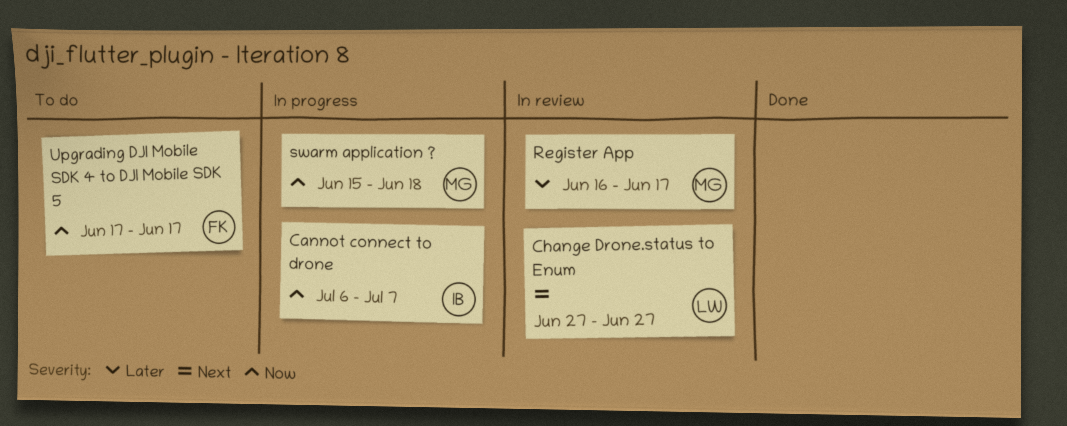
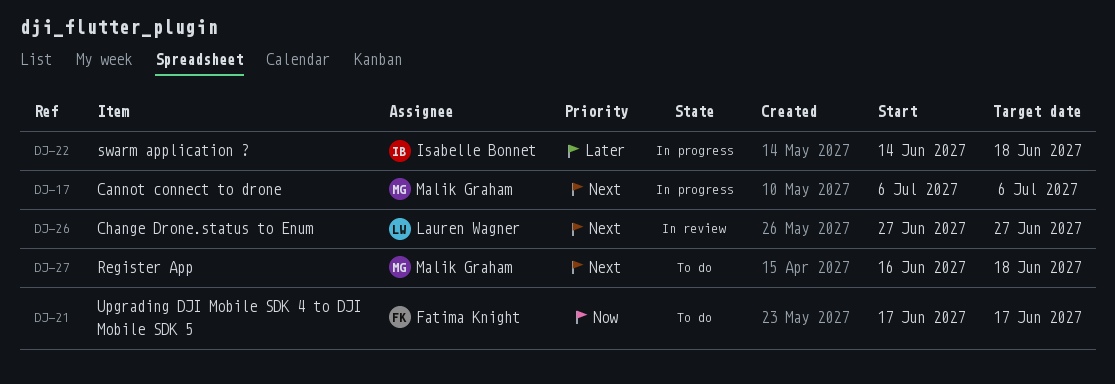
Cannot connect to drone, owner: Isabelle Bonnet -> Malik Graham
Cannot connect to drone, priority: Now -> Next
Cannot connect to drone, due: Jul 7 -> Jul 6
Register App, status: In review -> To do
Register App, priority: Later -> Next
Register App, due: Jun 17 -> Jun 18
swarm application ?, owner: Malik Graham -> Isabelle Bonnet
swarm application ?, priority: Now -> Later
swarm application ?, start: Jun 15 -> Jun 14

